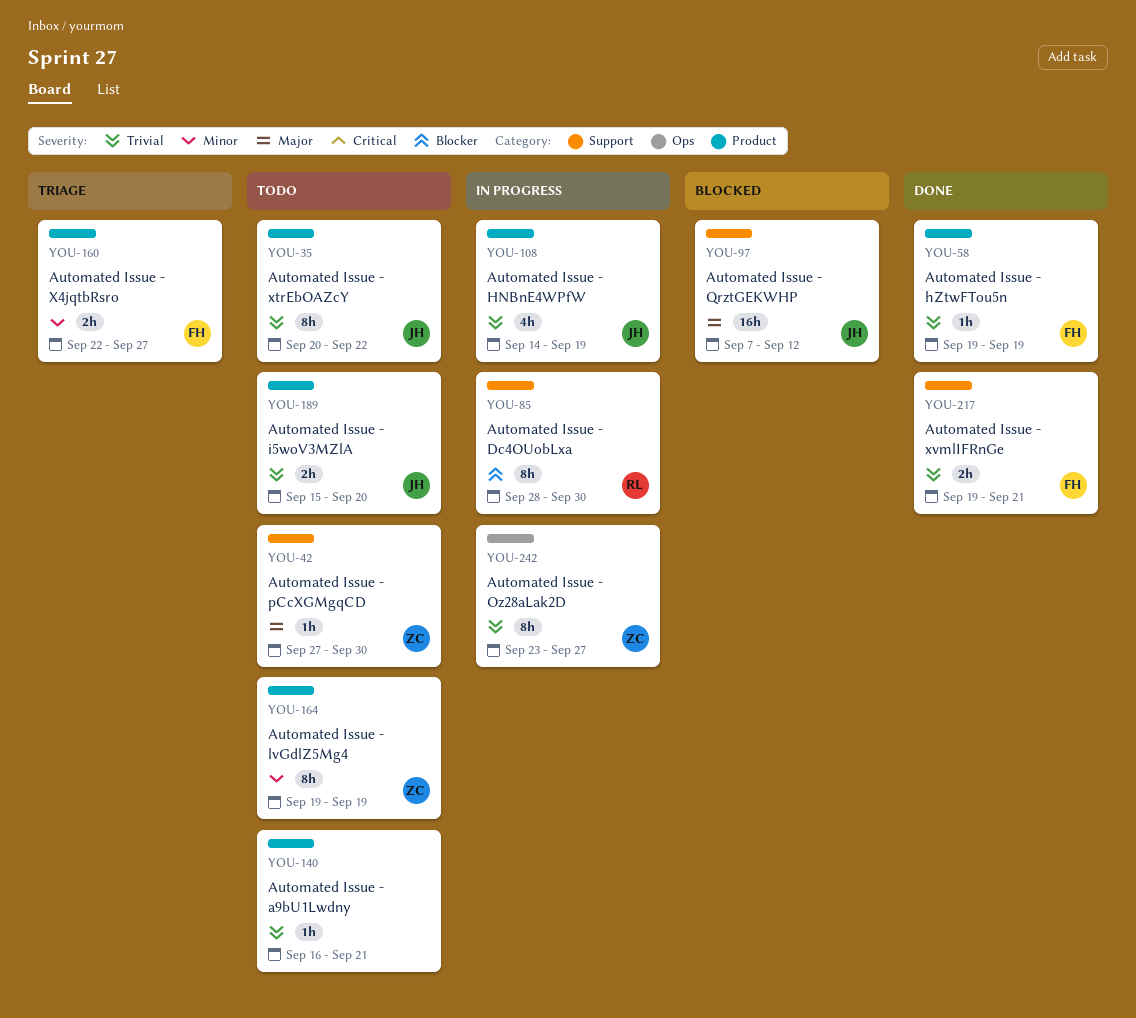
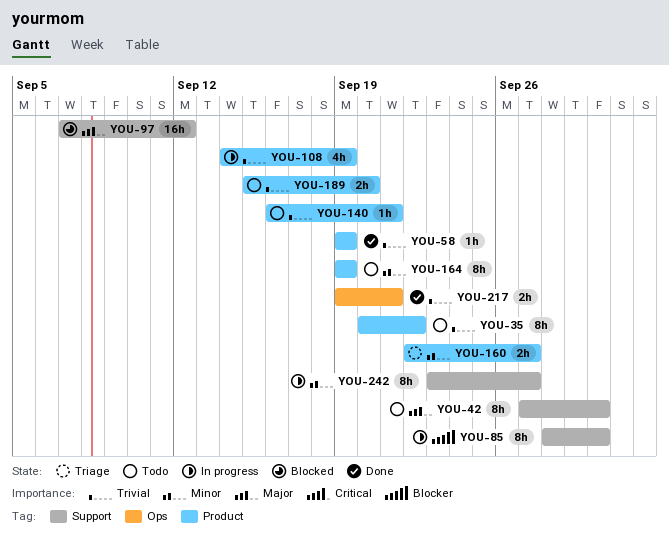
YOU-42, estimate: 1h -> 8h
YOU-217, label: Support -> Ops
YOU-242, priority: Trivial -> Minor
YOU-242, label: Ops -> Support

